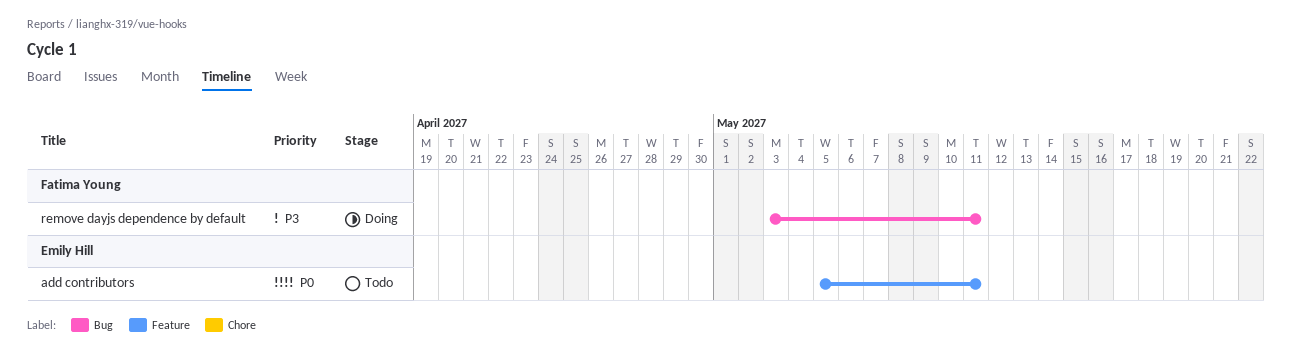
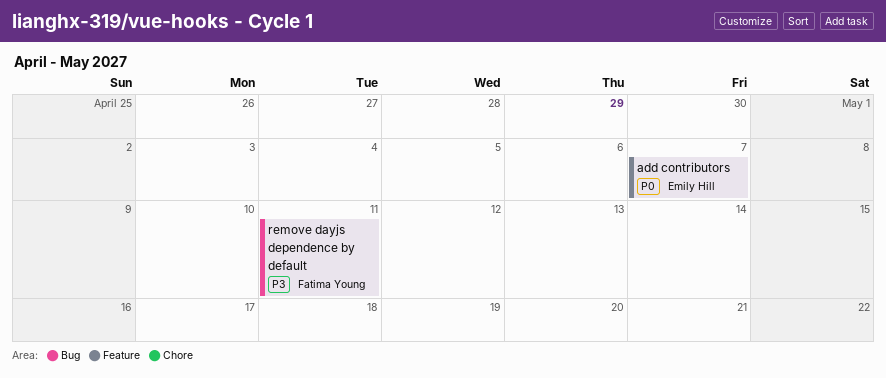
add contributors, due: May 11 -> May 7

